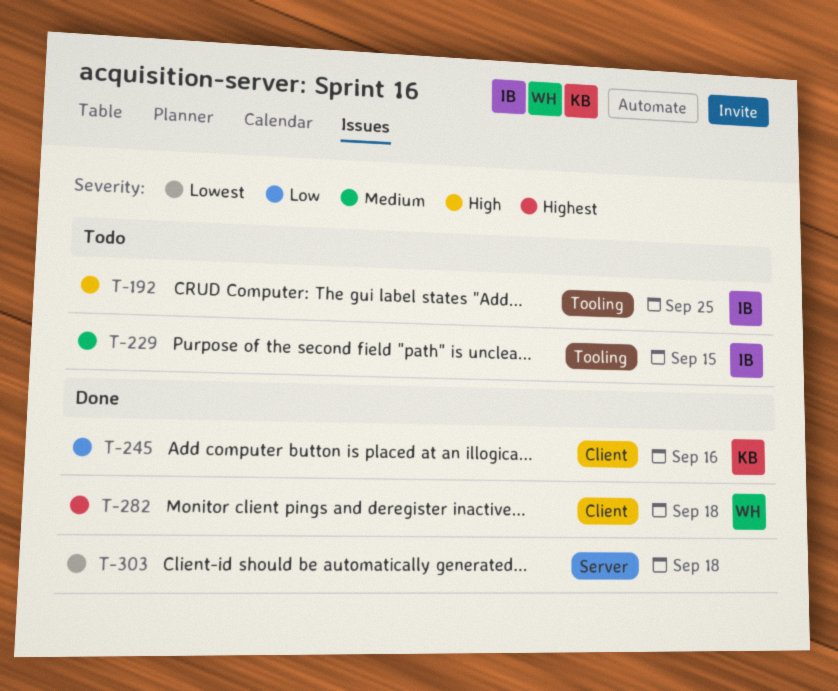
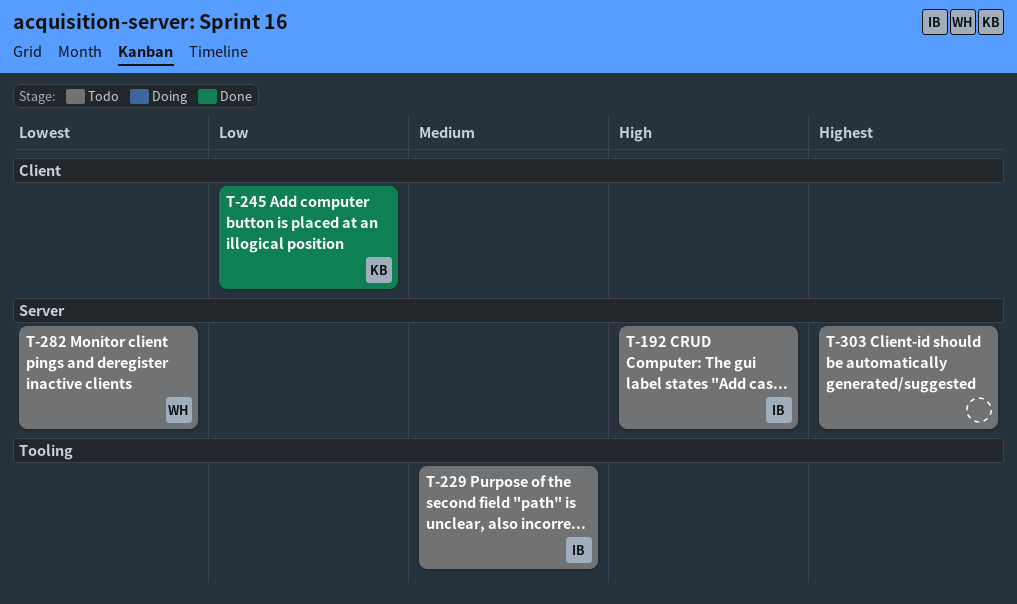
T-192, label: Tooling -> Server
T-282, status: Done -> Todo
T-282, priority: Highest -> Lowest
T-282, label: Client -> Server
T-303, status: Done -> Todo
T-303, priority: Lowest -> Highest

